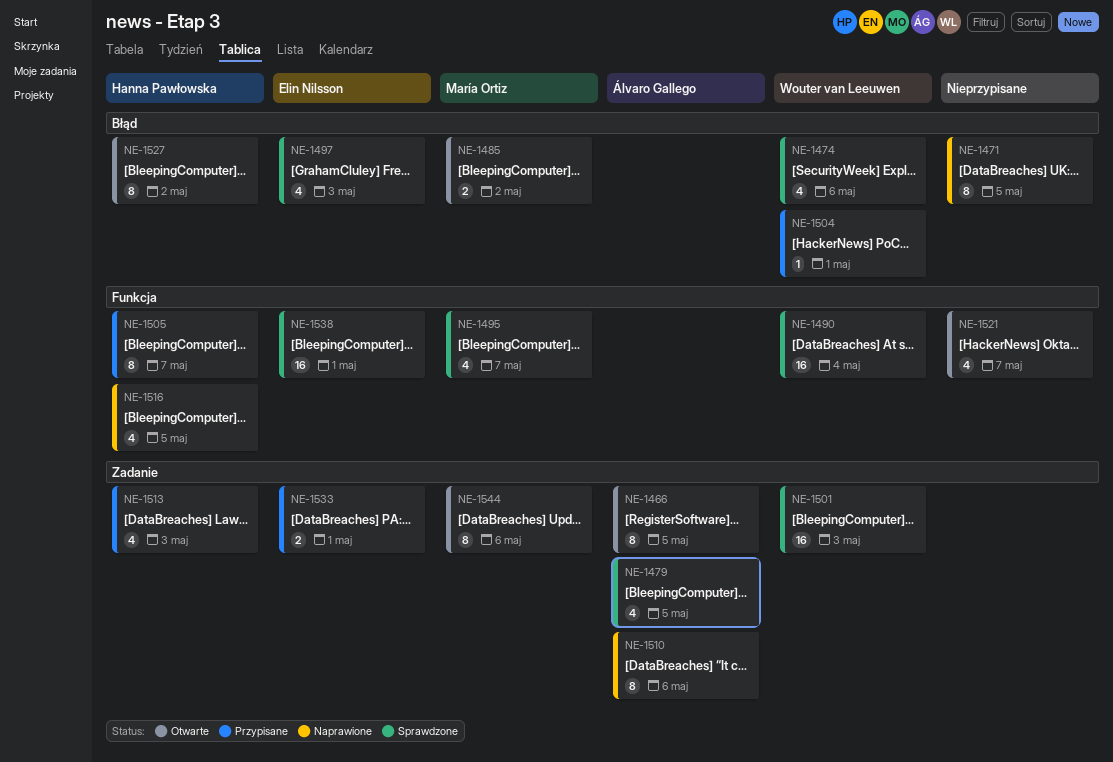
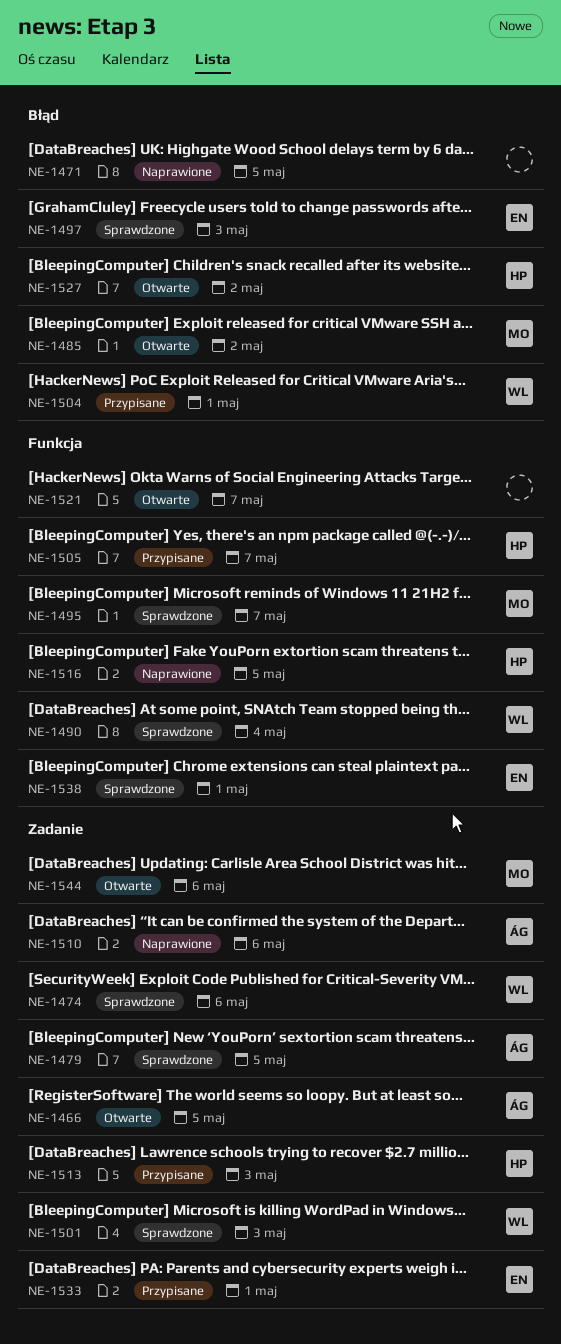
NE-1474, label: Błąd -> Zadanie

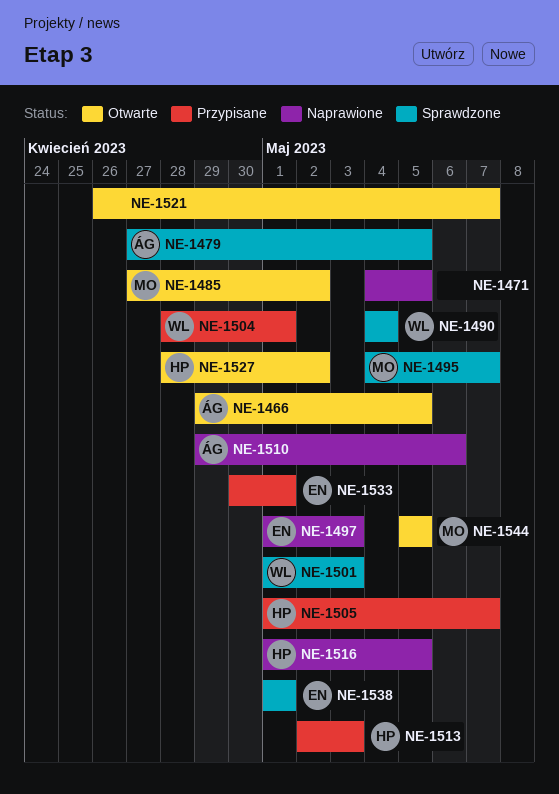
NE-1474: present -> none
NE-1497, status: Sprawdzone -> Naprawione
NE-1544, due: May 6 -> May 5

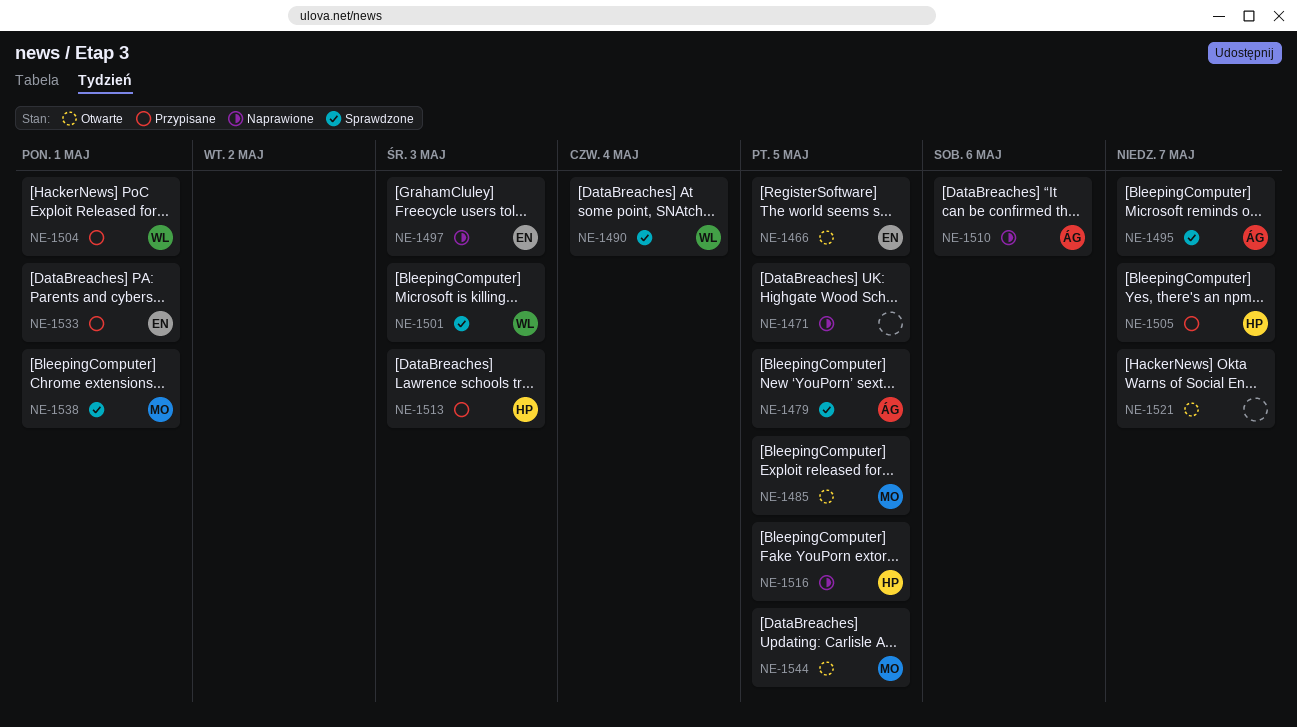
NE-1466, owner: ÁG -> EN
NE-1485, due: May 2 -> May 5
NE-1495, owner: MO -> ÁG
NE-1527: present -> none
NE-1538, owner: EN -> MO

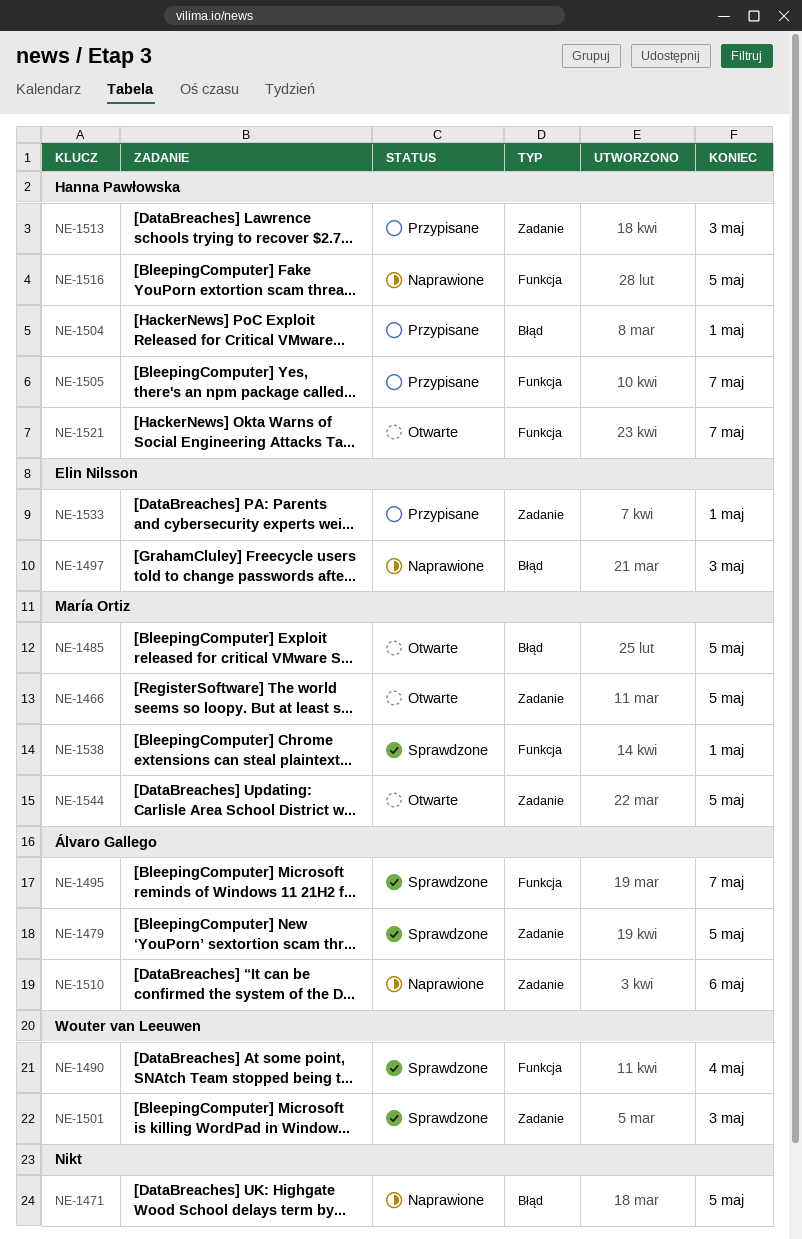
NE-1466, owner: Elin Nilsson -> María Ortiz
NE-1504, owner: Wouter van Leeuwen -> Hanna Pawłowska
NE-1521, owner: none -> Hanna Pawłowska

